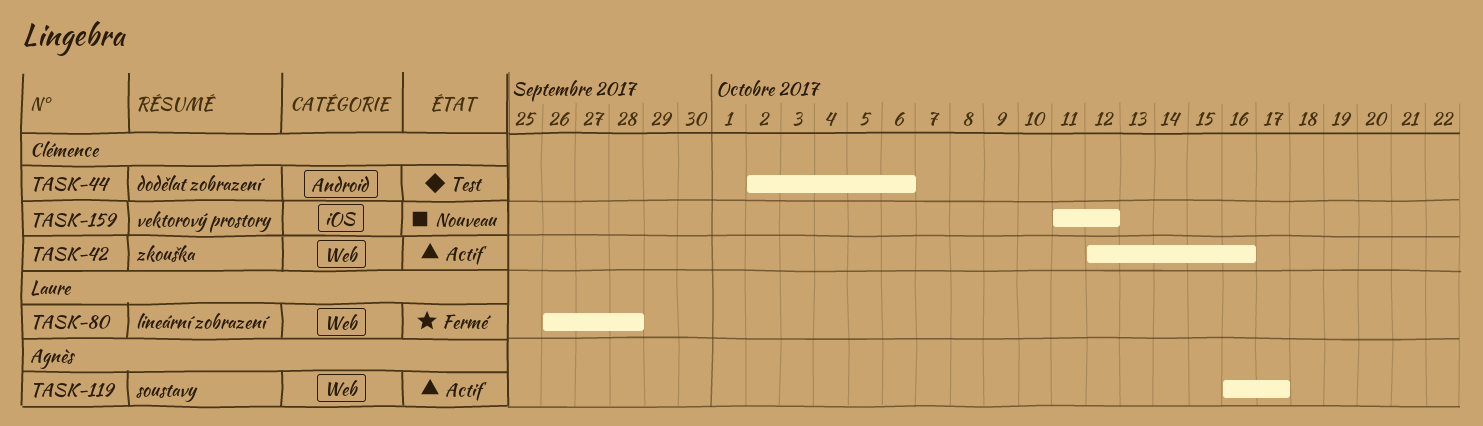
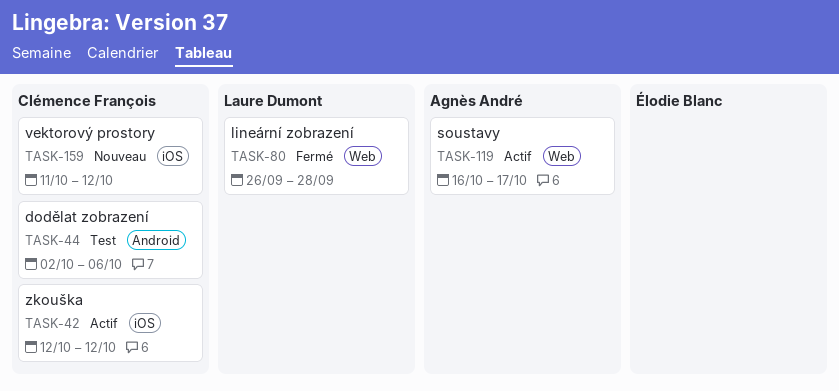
TASK-42, label: Web -> iOS
TASK-42, due: Oct 16 -> Oct 12

